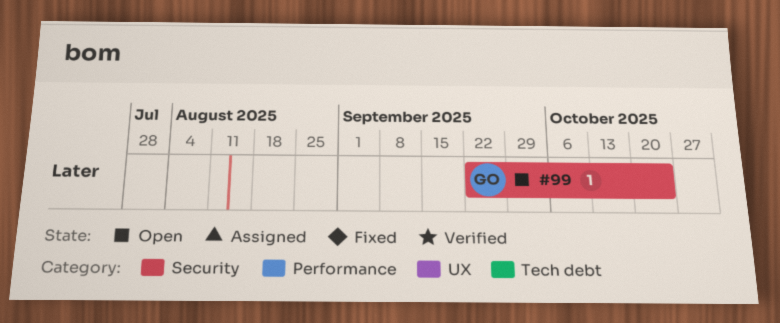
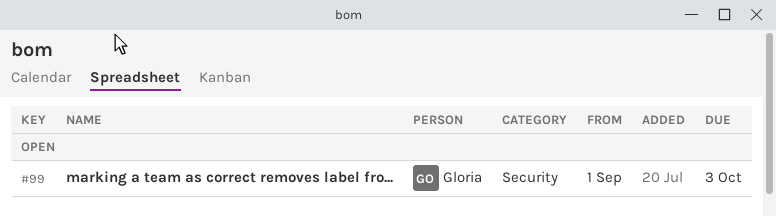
#99, start: Sep 22 -> Sep 1
#99, due: Oct 24 -> Oct 3

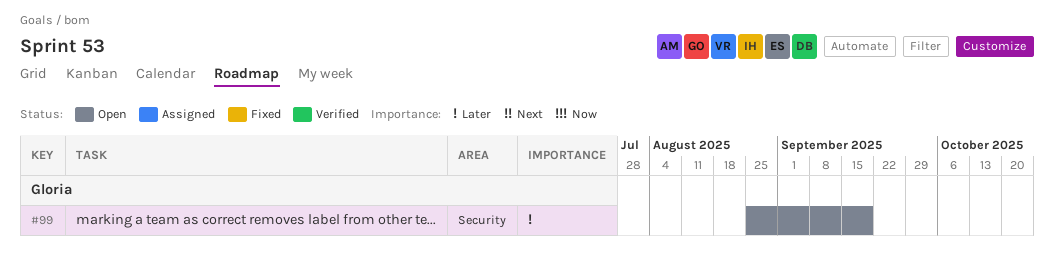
#99, start: Sep 1 -> Aug 25
#99, due: Oct 3 -> Sep 19

